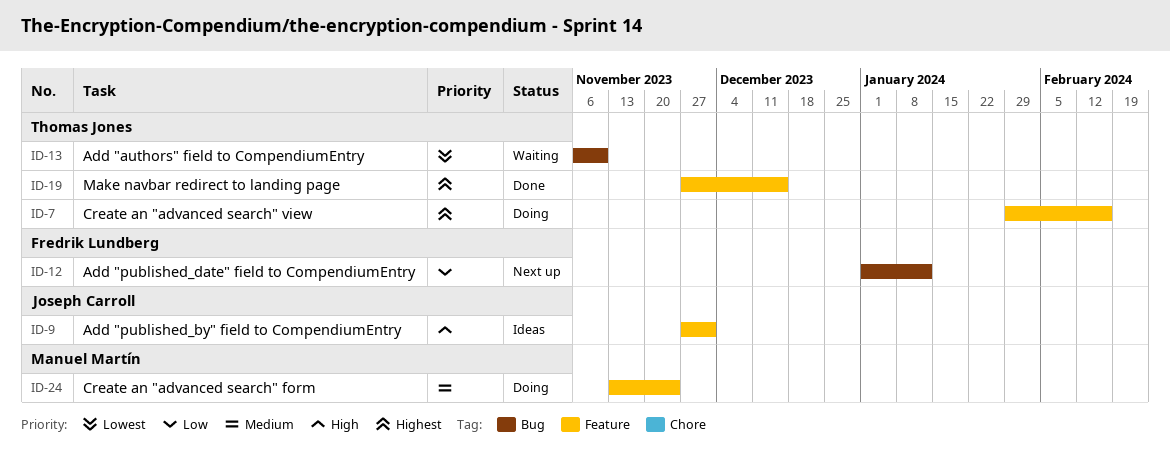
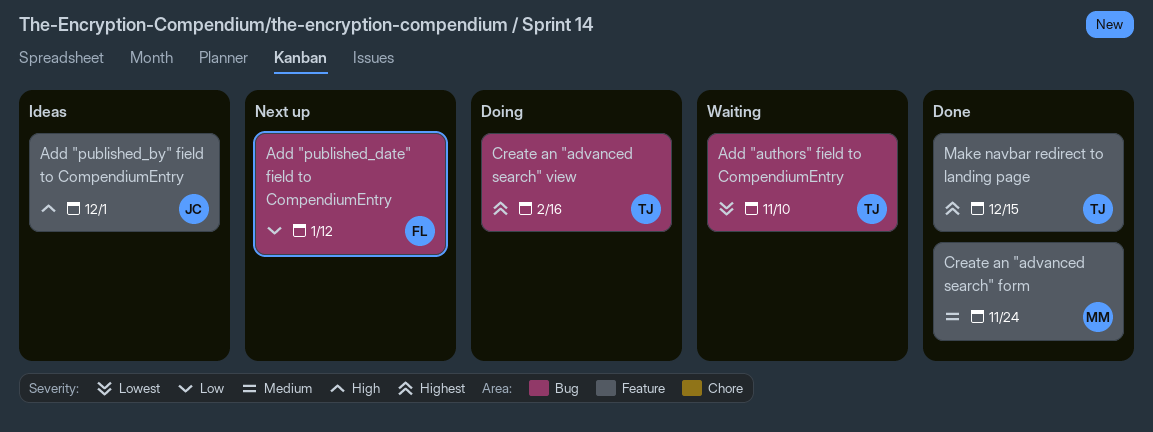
Create an "advanced search" form, status: Doing -> Done
Create an "advanced search" view, label: Feature -> Bug

